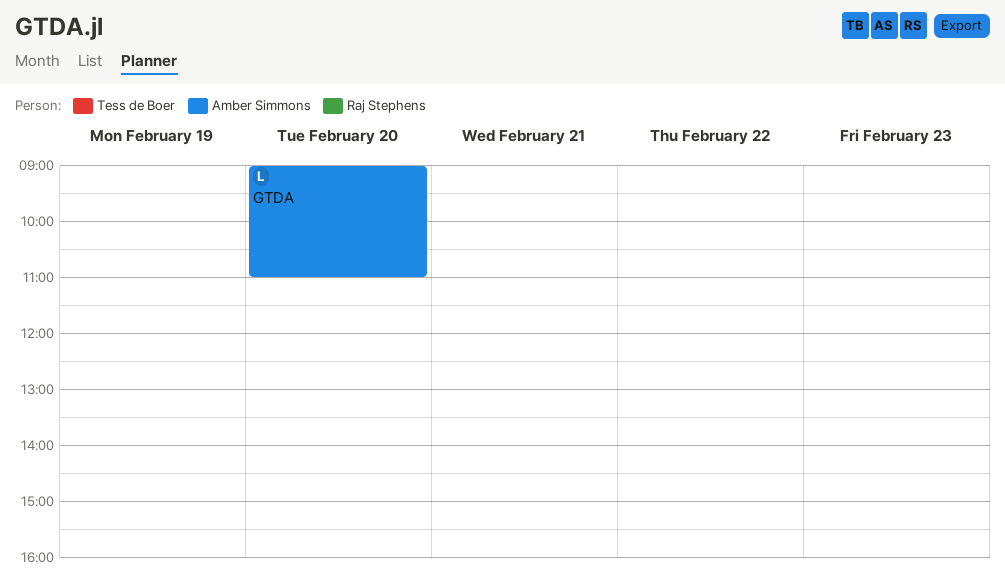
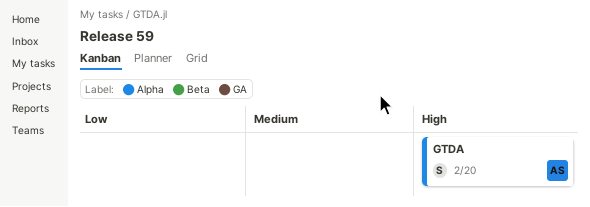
GTDA, estimate: L -> S

